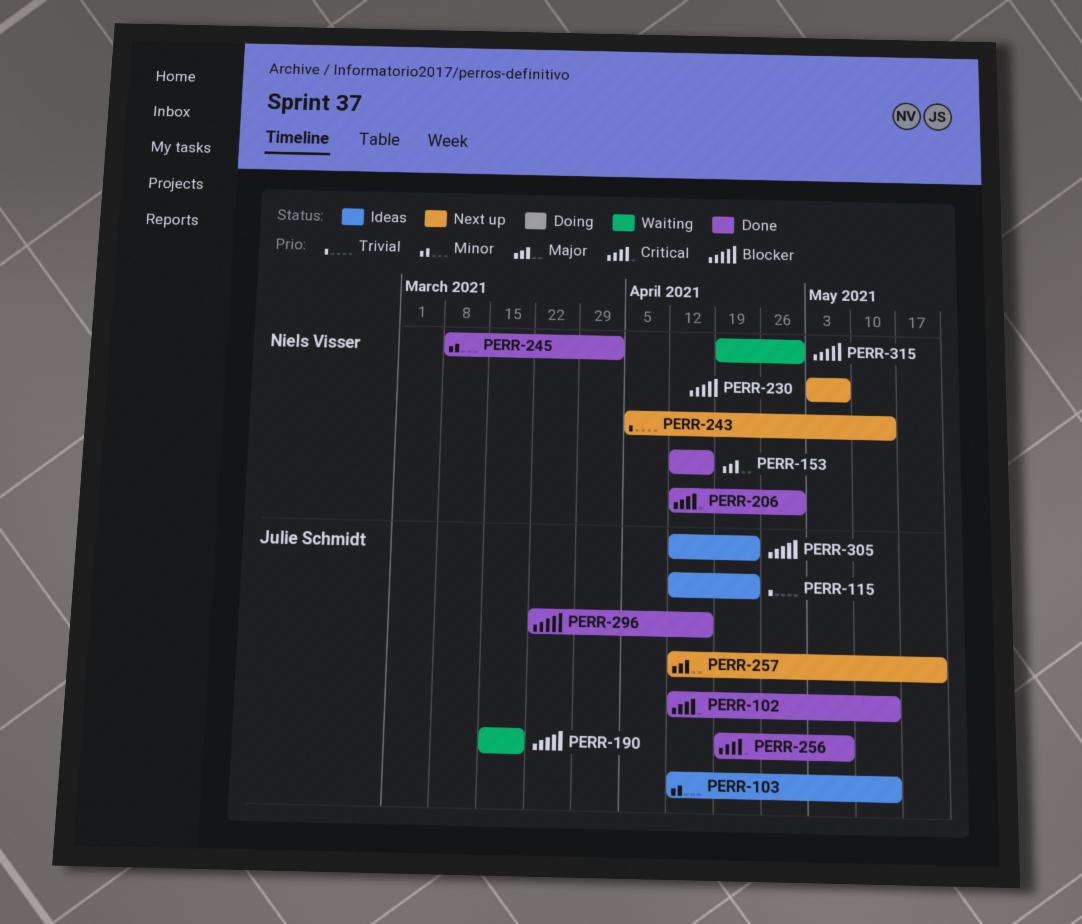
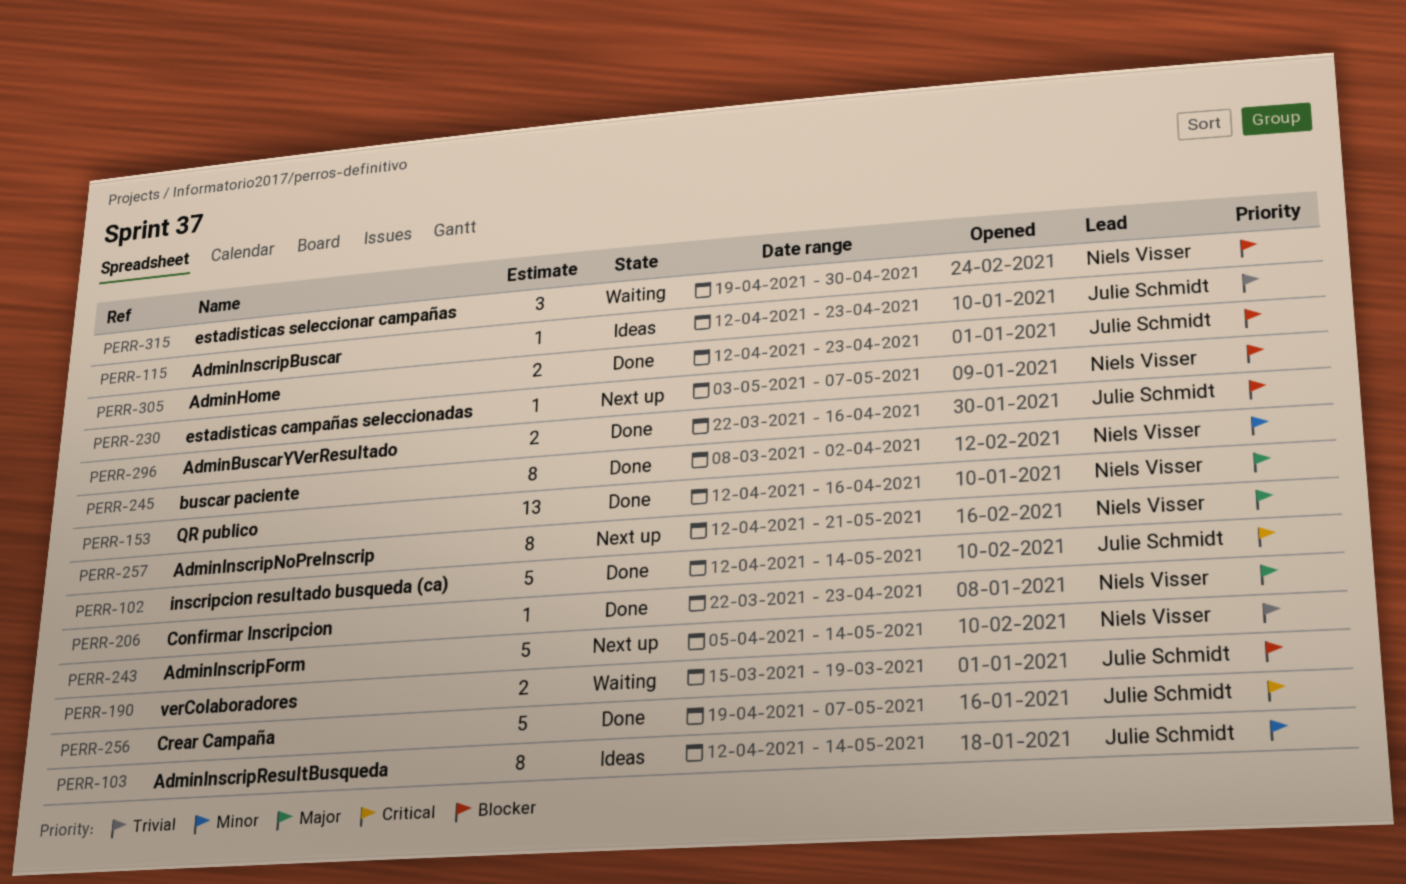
PERR-206, priority: Critical -> Major
PERR-206, start: Apr 12 -> Mar 22
PERR-206, due: Apr 30 -> Apr 23
PERR-257, owner: Julie Schmidt -> Niels Visser
PERR-305, status: Ideas -> Done

